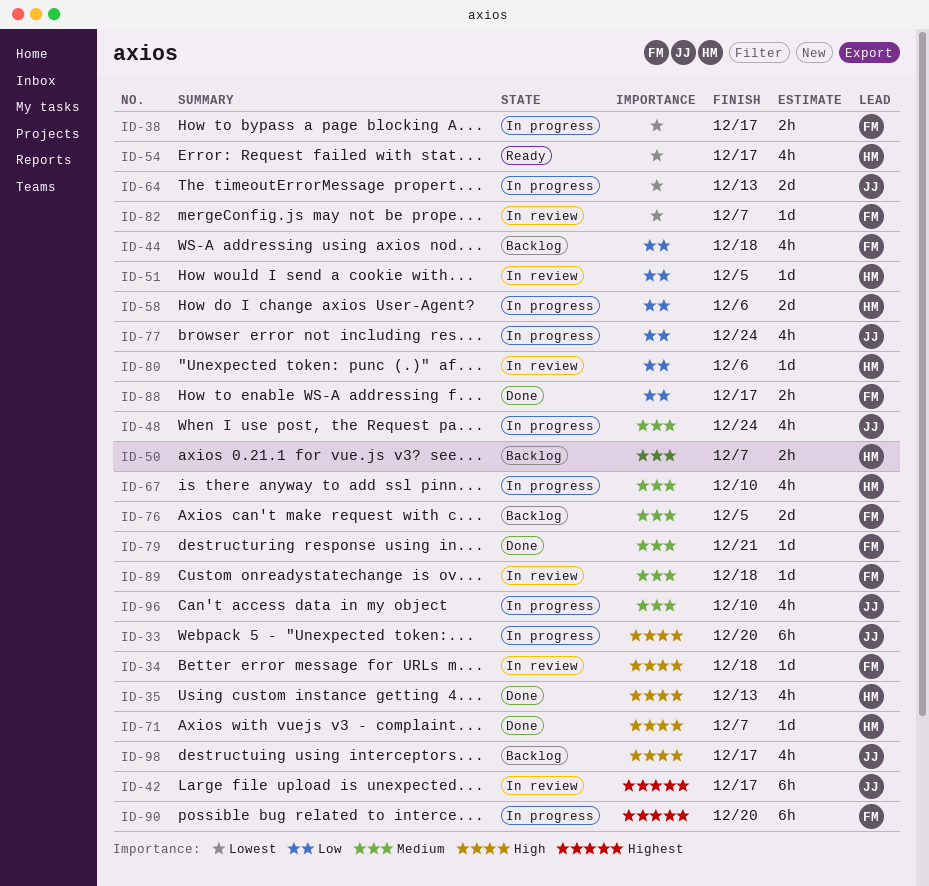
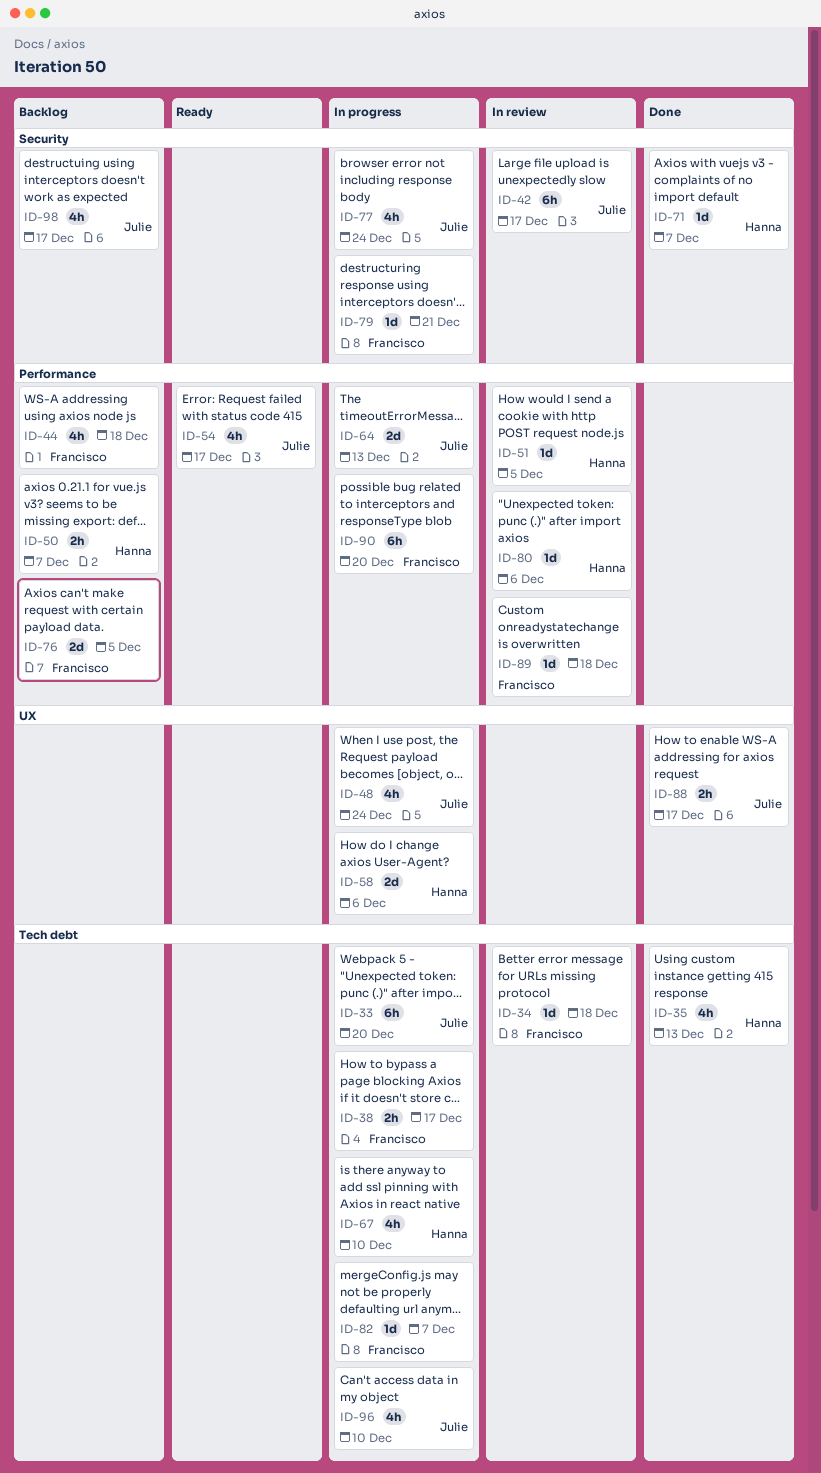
ID-54, owner: Hanna -> Julie
ID-79, status: Done -> In progress
ID-82, status: In review -> In progress
ID-88, owner: Francisco -> Julie

